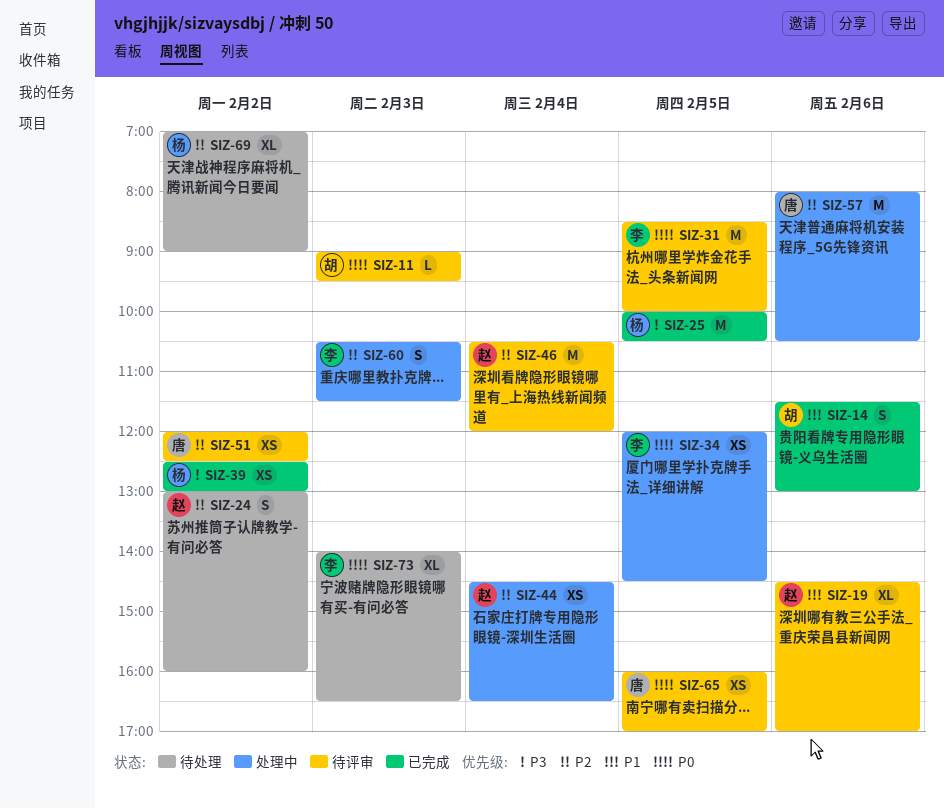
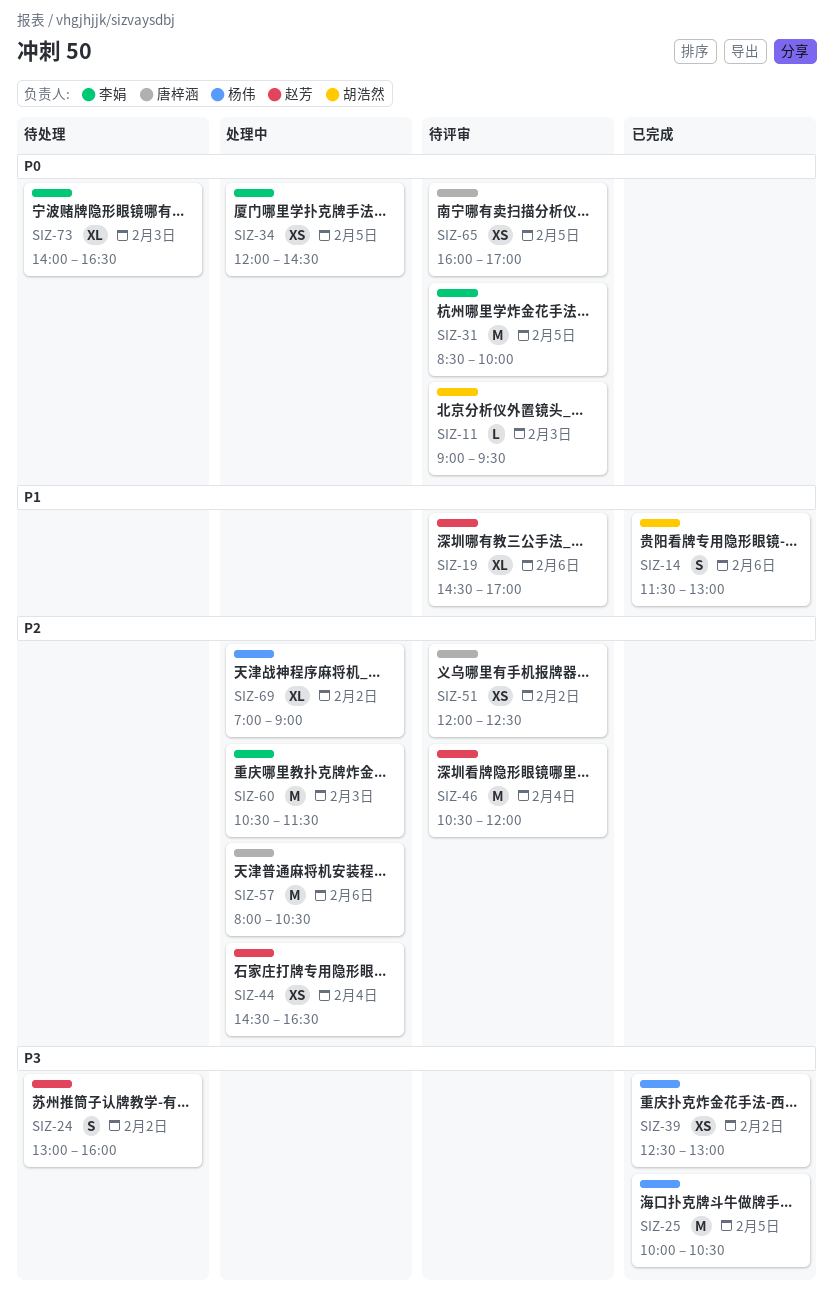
SIZ-24, priority: P2 -> P3
SIZ-60, estimate: S -> M
SIZ-69, status: 待处理 -> 处理中

